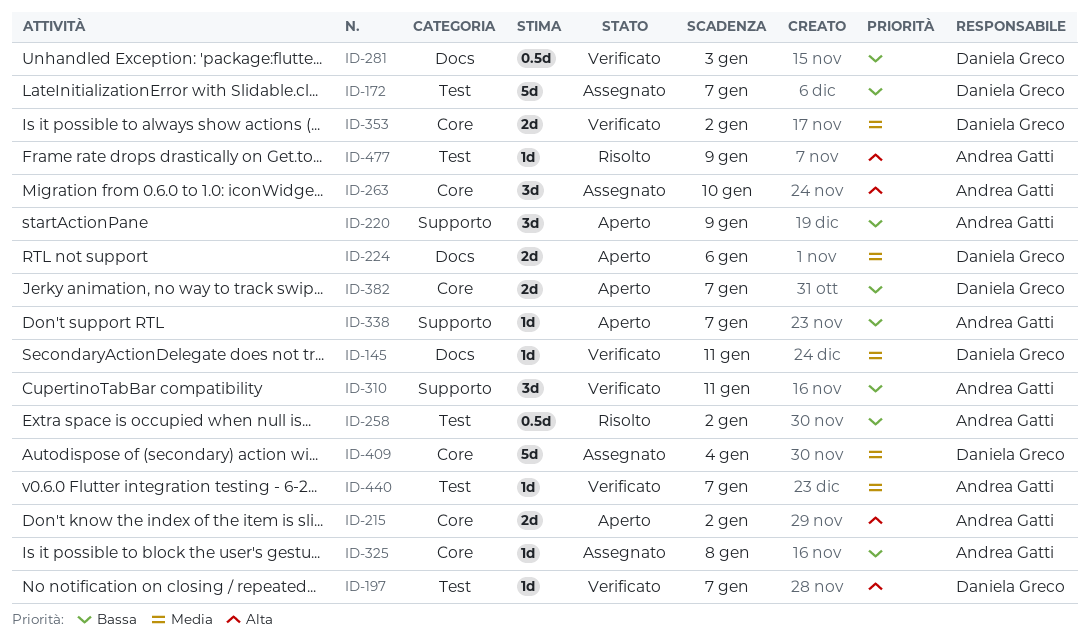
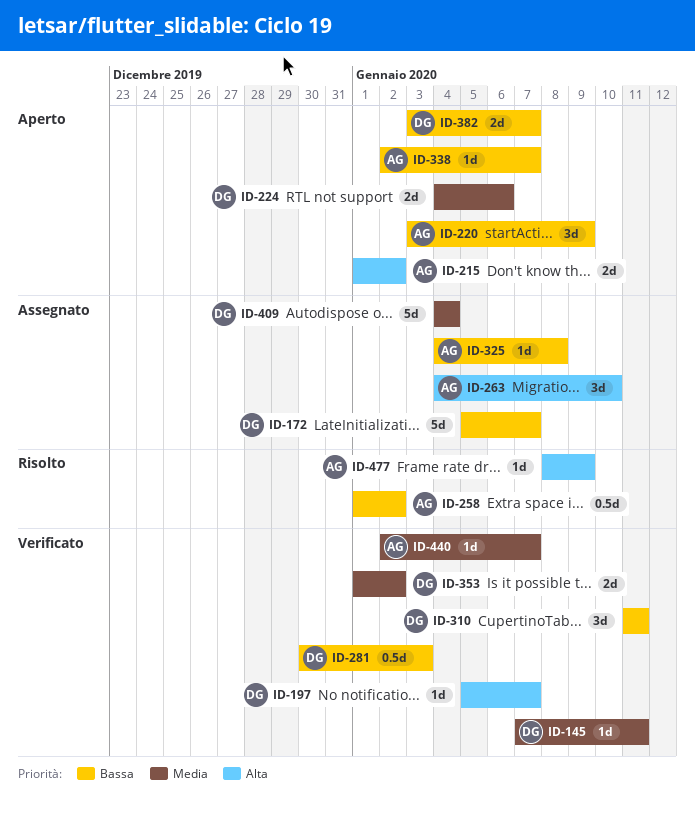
ID-310, owner: Andrea Gatti -> Daniela Greco

